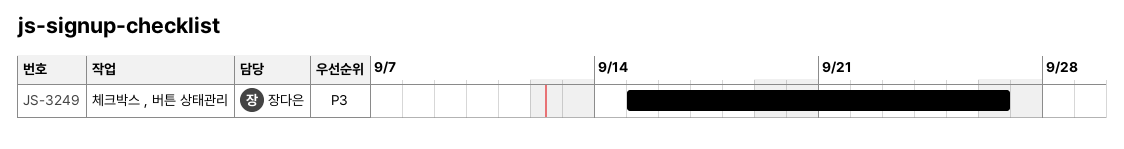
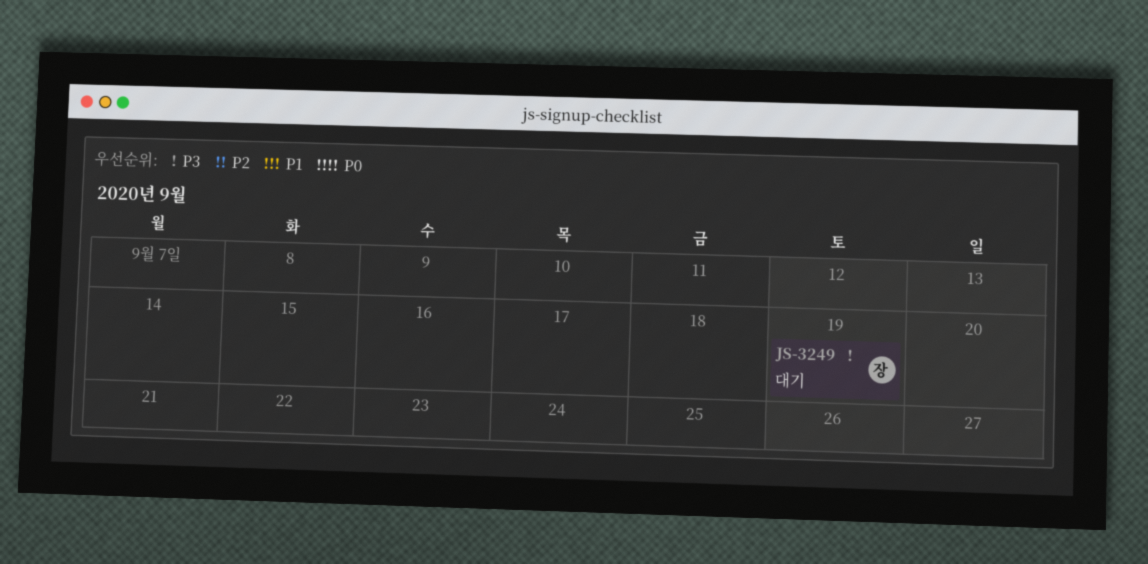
JS-3249, due: Sep 26 -> Sep 19

